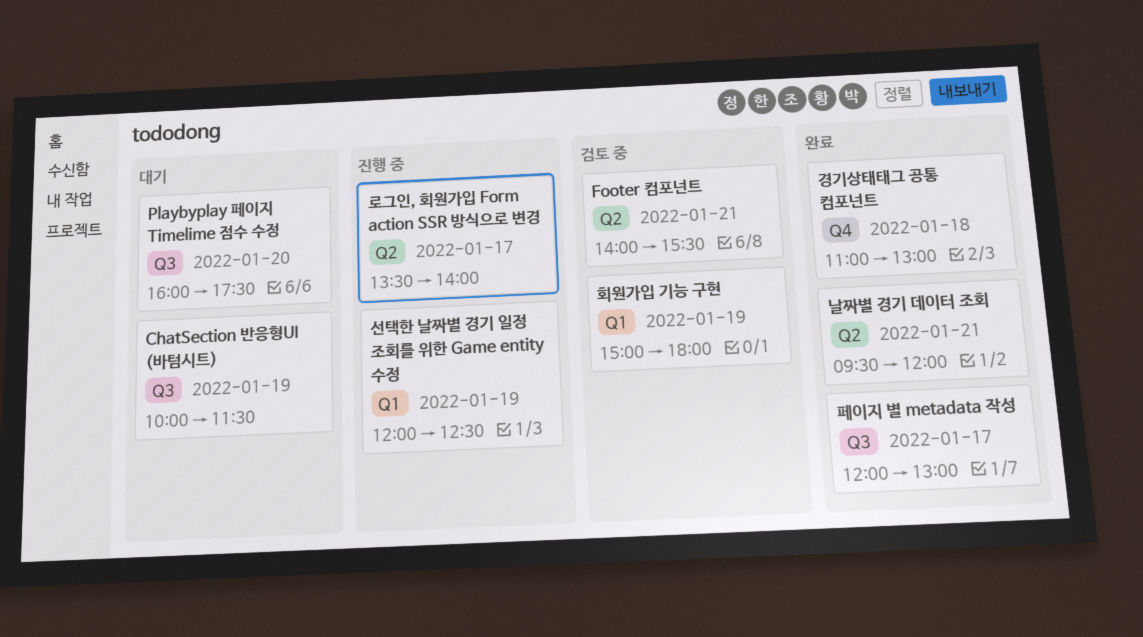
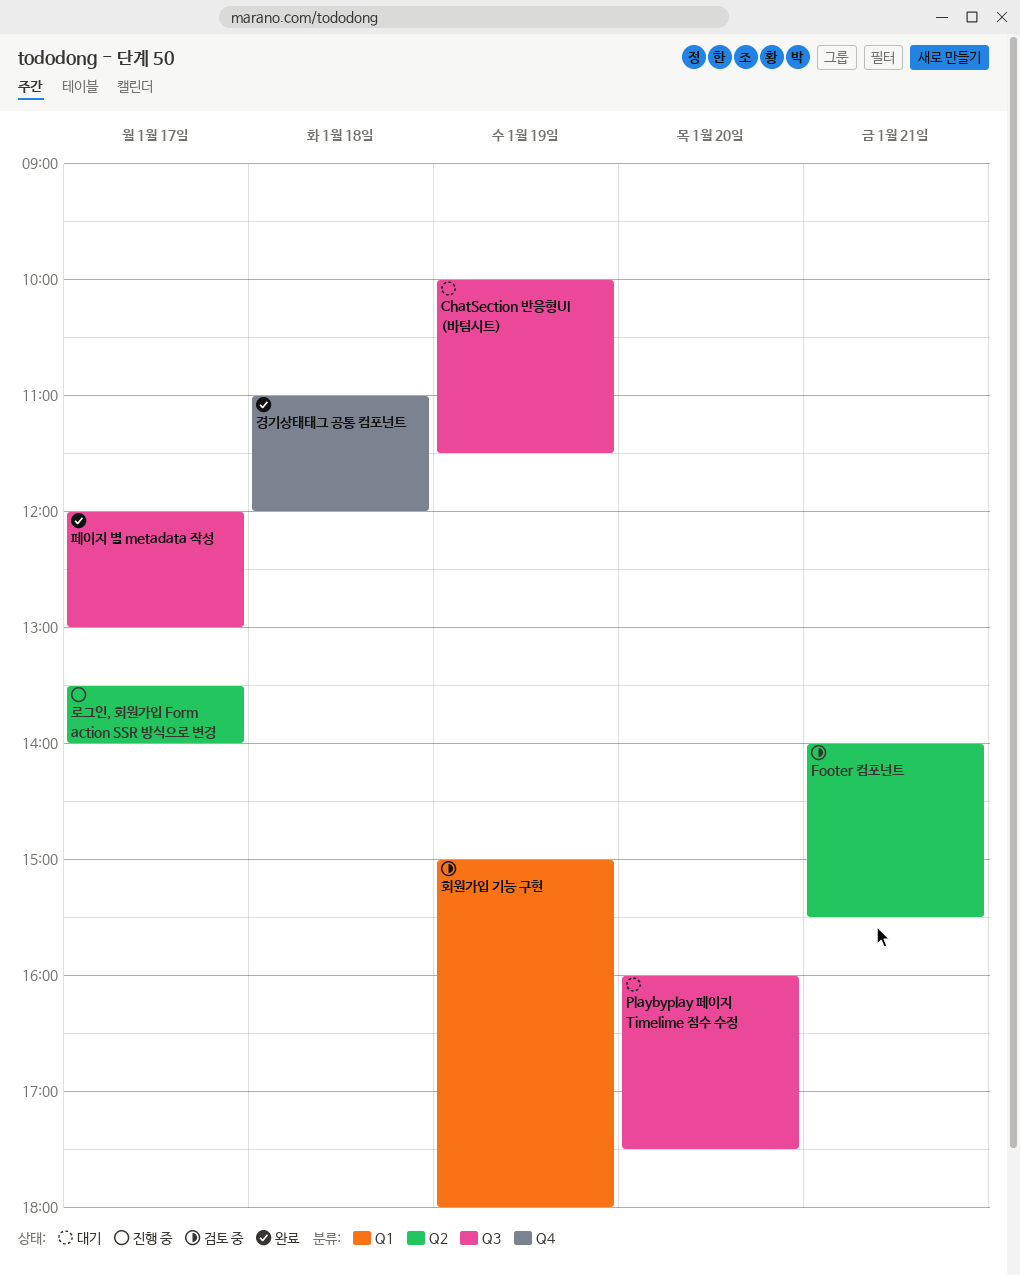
경기상태태그 공통 컴포넌트, ends: 13:00 -> 12:00
날짜별 경기 데이터 조회: present -> none
선택한 날짜별 경기 일정 조회를 위한 Game entity 수정: present -> none

